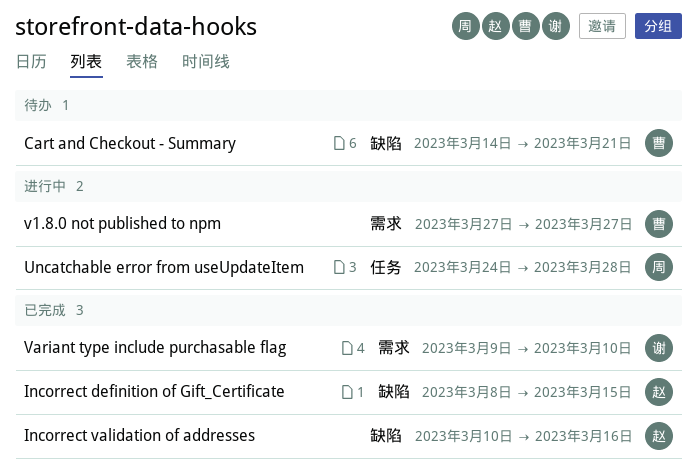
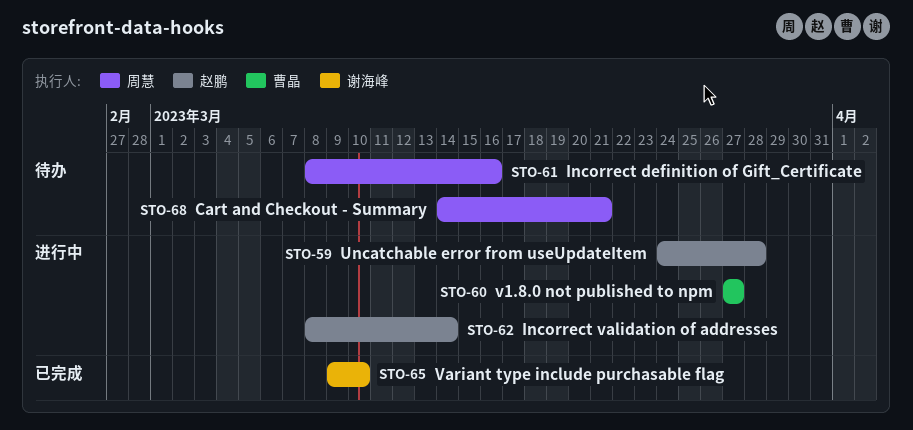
Cart and Checkout - Summary, owner: 曹晶 -> 周慧
Incorrect definition of Gift_Certificate, status: 已完成 -> 待办
Incorrect definition of Gift_Certificate, owner: 赵鹏 -> 周慧
Incorrect definition of Gift_Certificate, due: Mar 15 -> Mar 16
Incorrect validation of addresses, status: 已完成 -> 进行中
Incorrect validation of addresses, start: Mar 10 -> Mar 8
Incorrect validation of addresses, due: Mar 16 -> Mar 14
Uncatchable error from useUpdateItem, owner: 周慧 -> 赵鹏

